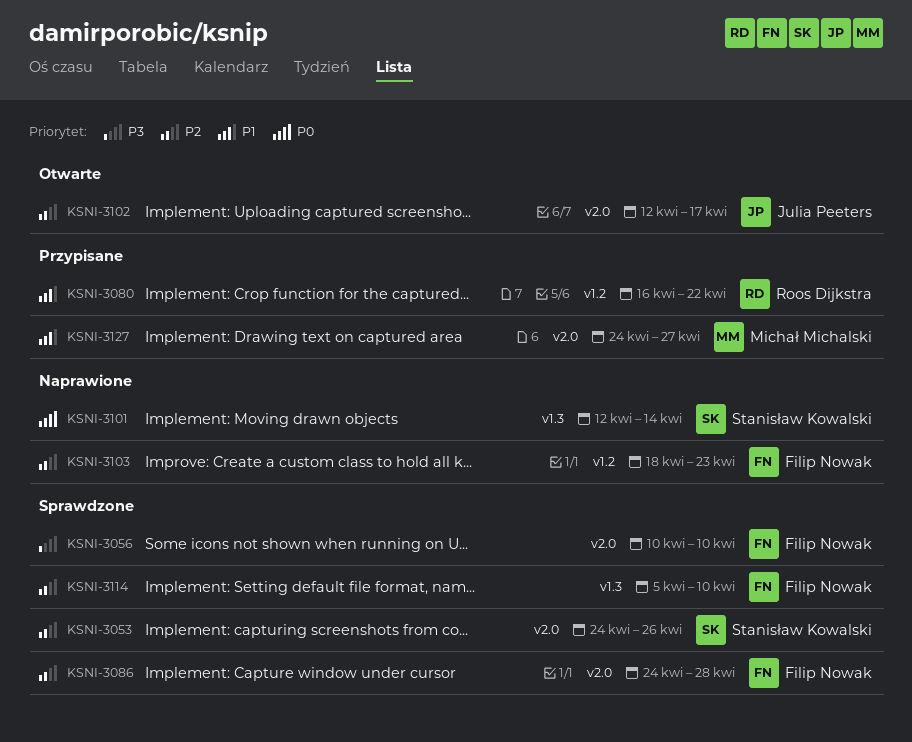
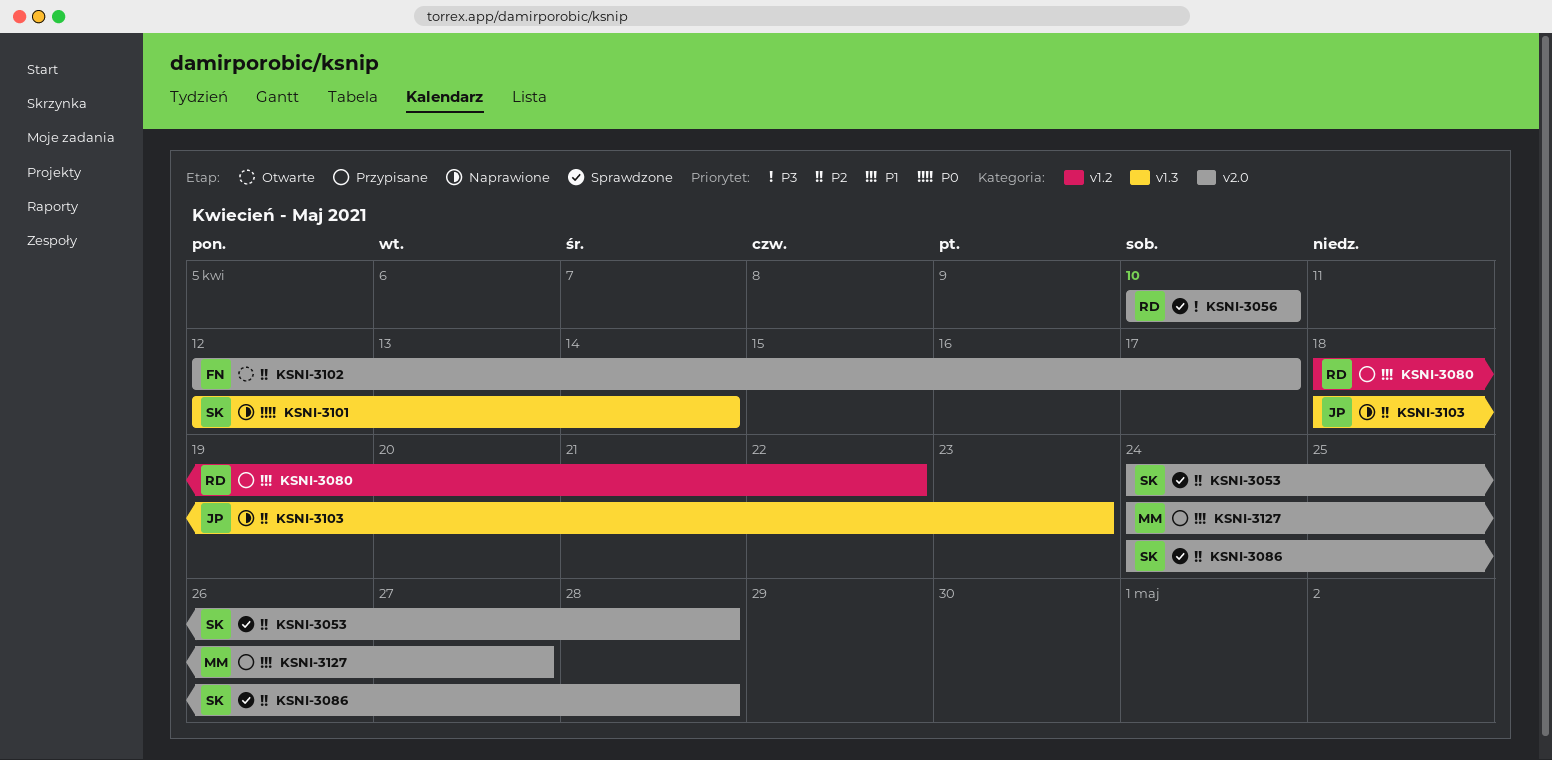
KSNI-3053, due: Apr 26 -> Apr 28
KSNI-3056, owner: Filip Nowak -> Roos Dijkstra
KSNI-3080, start: Apr 16 -> Apr 18
KSNI-3086, owner: Filip Nowak -> Stanisław Kowalski
KSNI-3102, owner: Julia Peeters -> Filip Nowak
KSNI-3103, owner: Filip Nowak -> Julia Peeters
KSNI-3103, label: v1.2 -> v1.3
KSNI-3114: present -> none

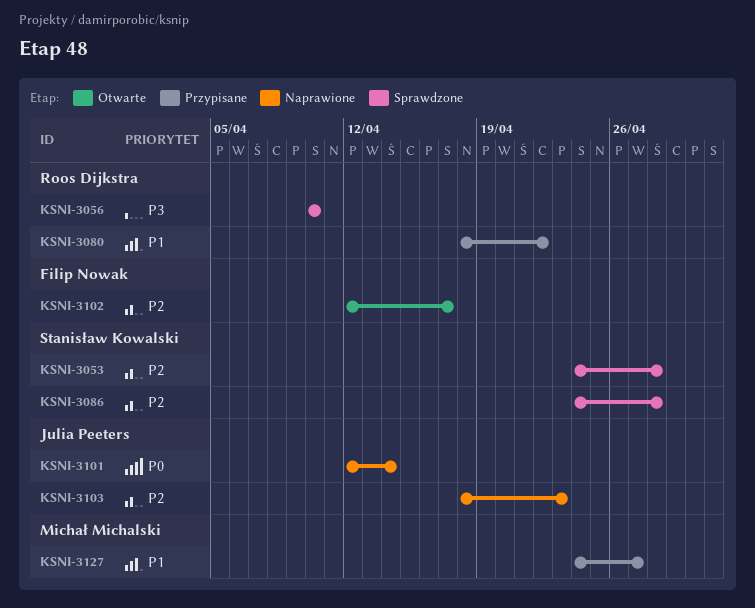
KSNI-3101, owner: Stanisław Kowalski -> Julia Peeters

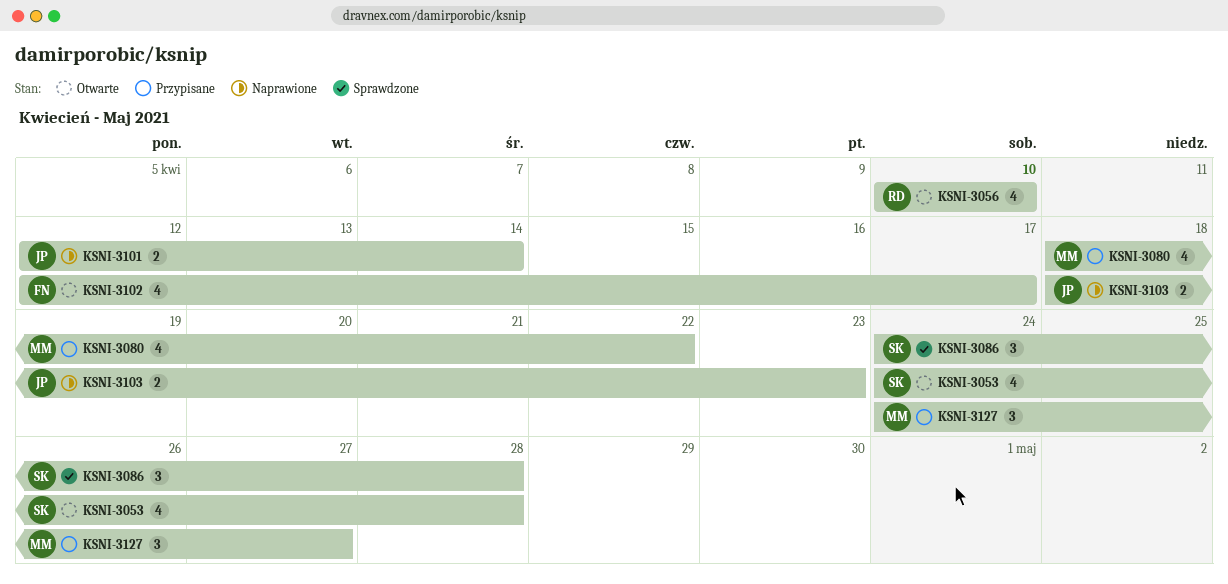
KSNI-3053, status: Sprawdzone -> Otwarte
KSNI-3056, status: Sprawdzone -> Otwarte
KSNI-3080, owner: Roos Dijkstra -> Michał Michalski

